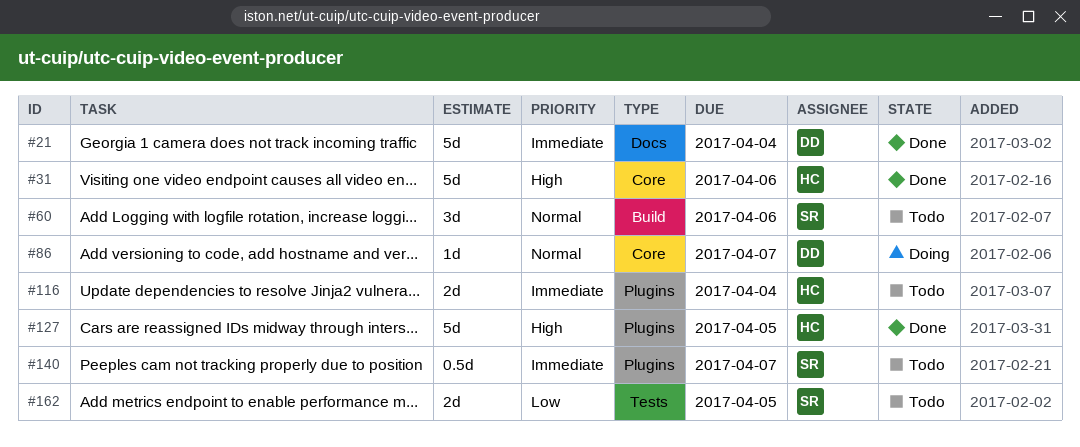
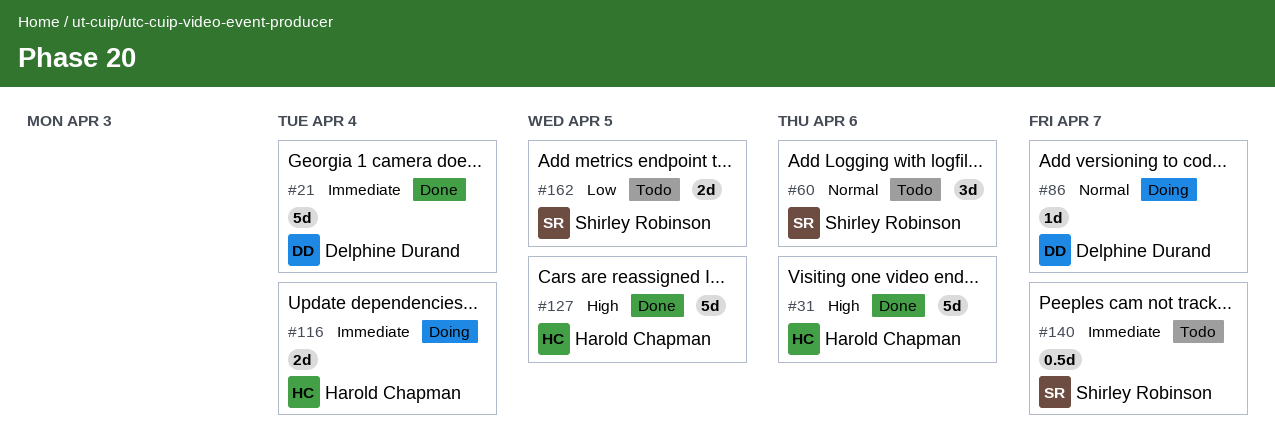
#116, status: Todo -> Doing

